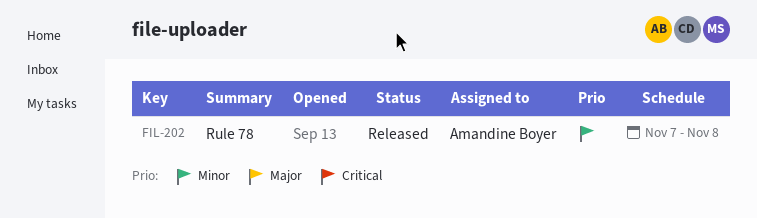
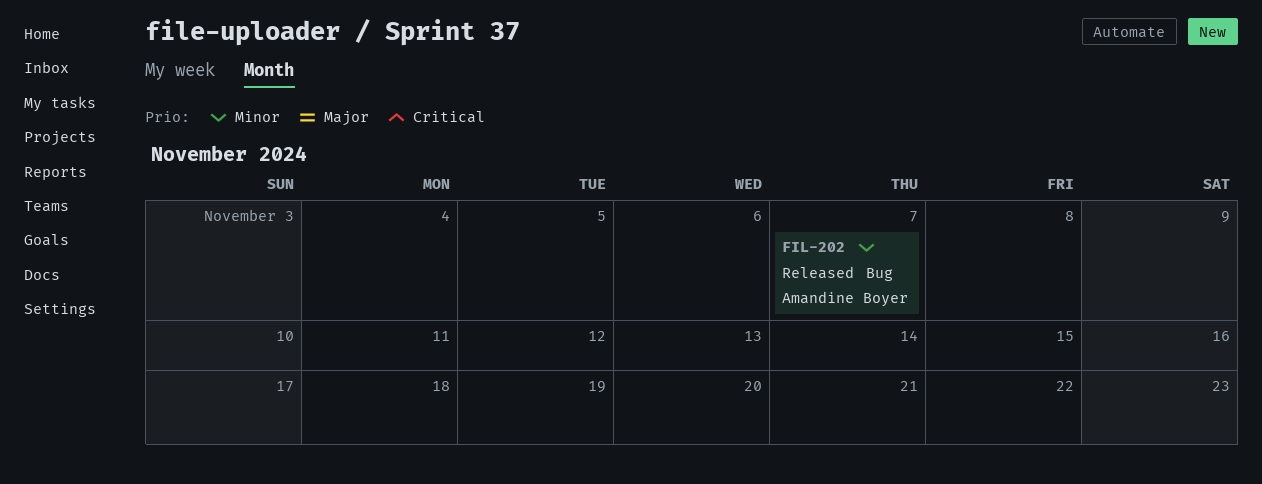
FIL-202, due: Nov 8 -> Nov 7

